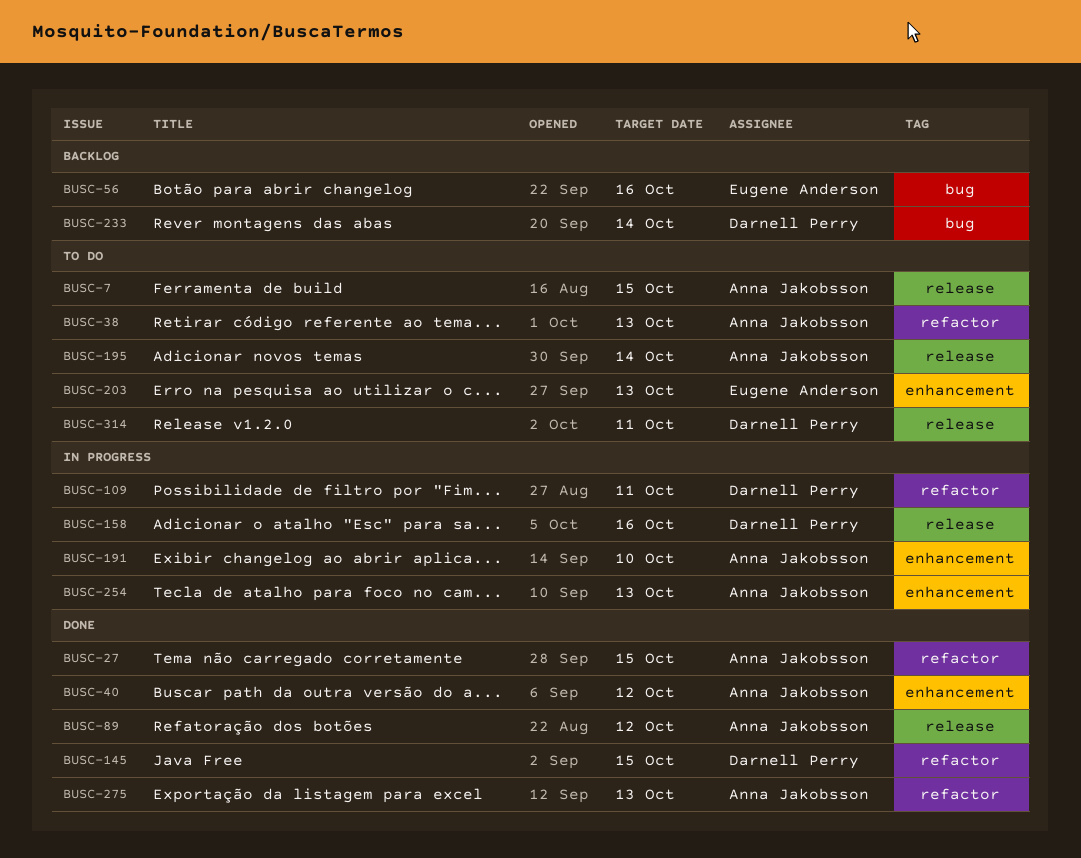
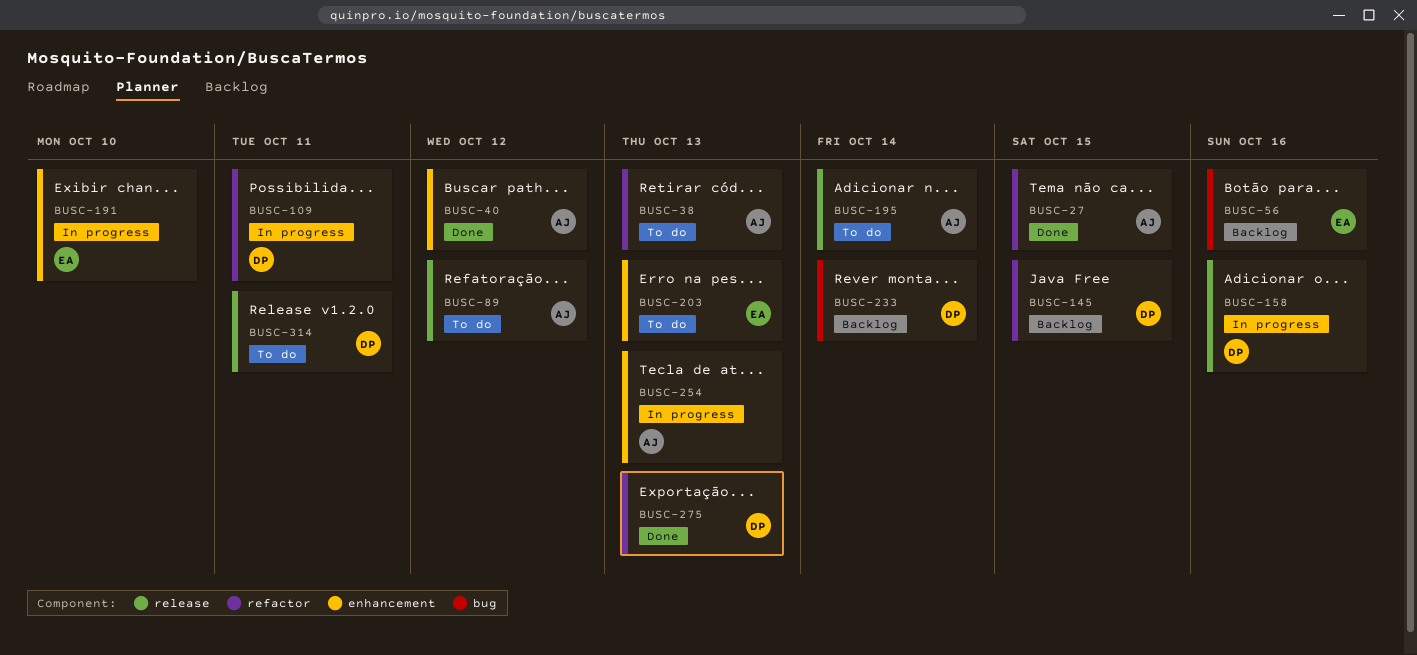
BUSC-7: present -> none
BUSC-89, status: Done -> To do
BUSC-145, status: Done -> Backlog
BUSC-191, owner: Anna Jakobsson -> Eugene Anderson
BUSC-275, owner: Anna Jakobsson -> Darnell Perry

